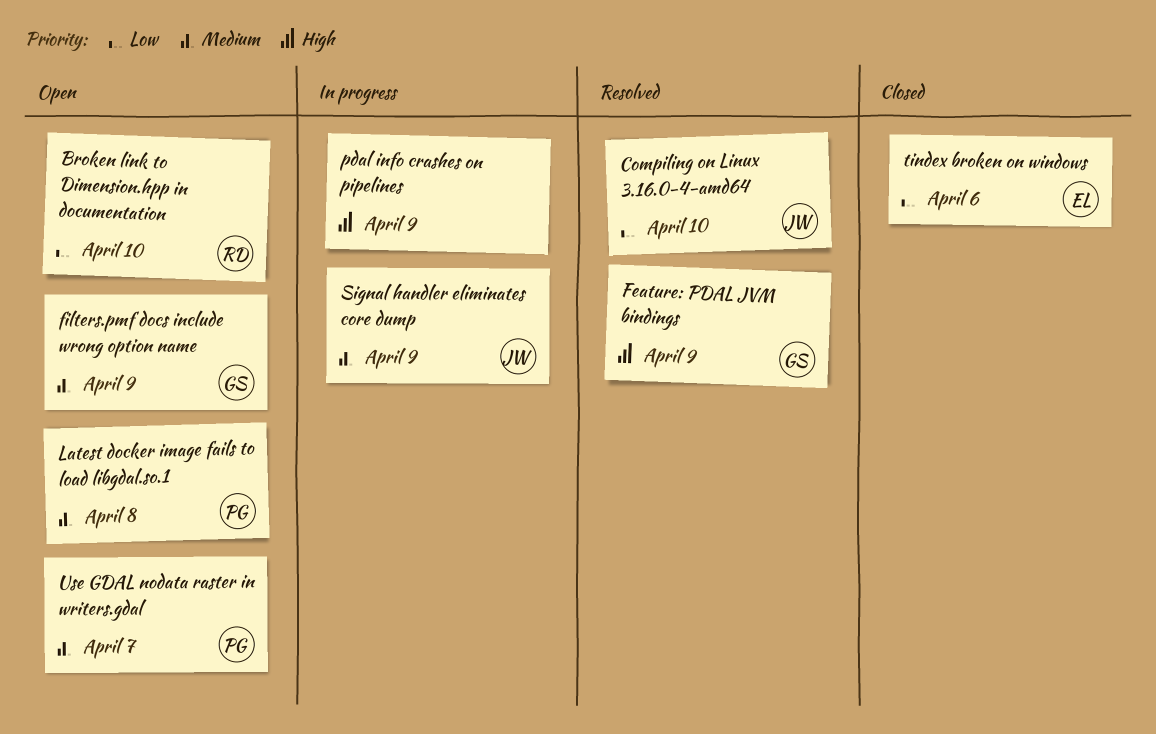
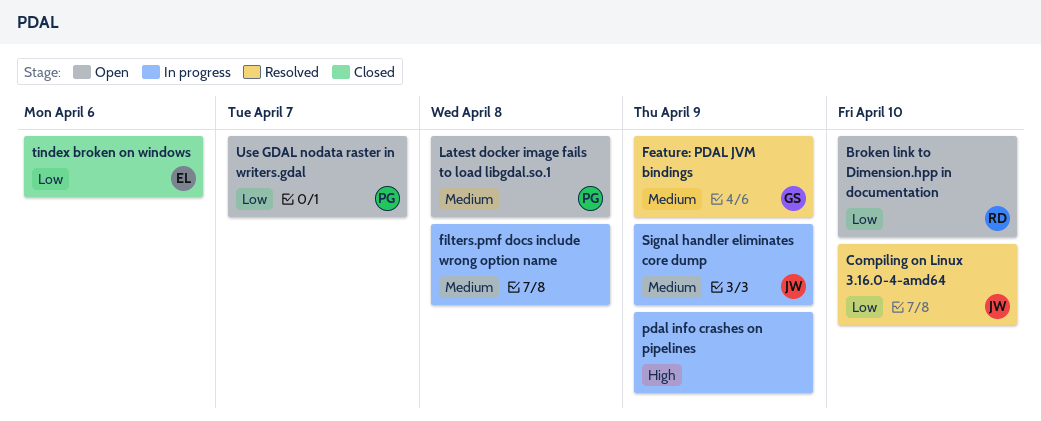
Feature: PDAL JVM bindings, priority: High -> Medium
filters.pmf docs include wrong option name, status: Open -> In progress
filters.pmf docs include wrong option name, owner: GS -> none
filters.pmf docs include wrong option name, due: Apr 9 -> Apr 8
Use GDAL nodata raster in writers.gdal, priority: Medium -> Low

